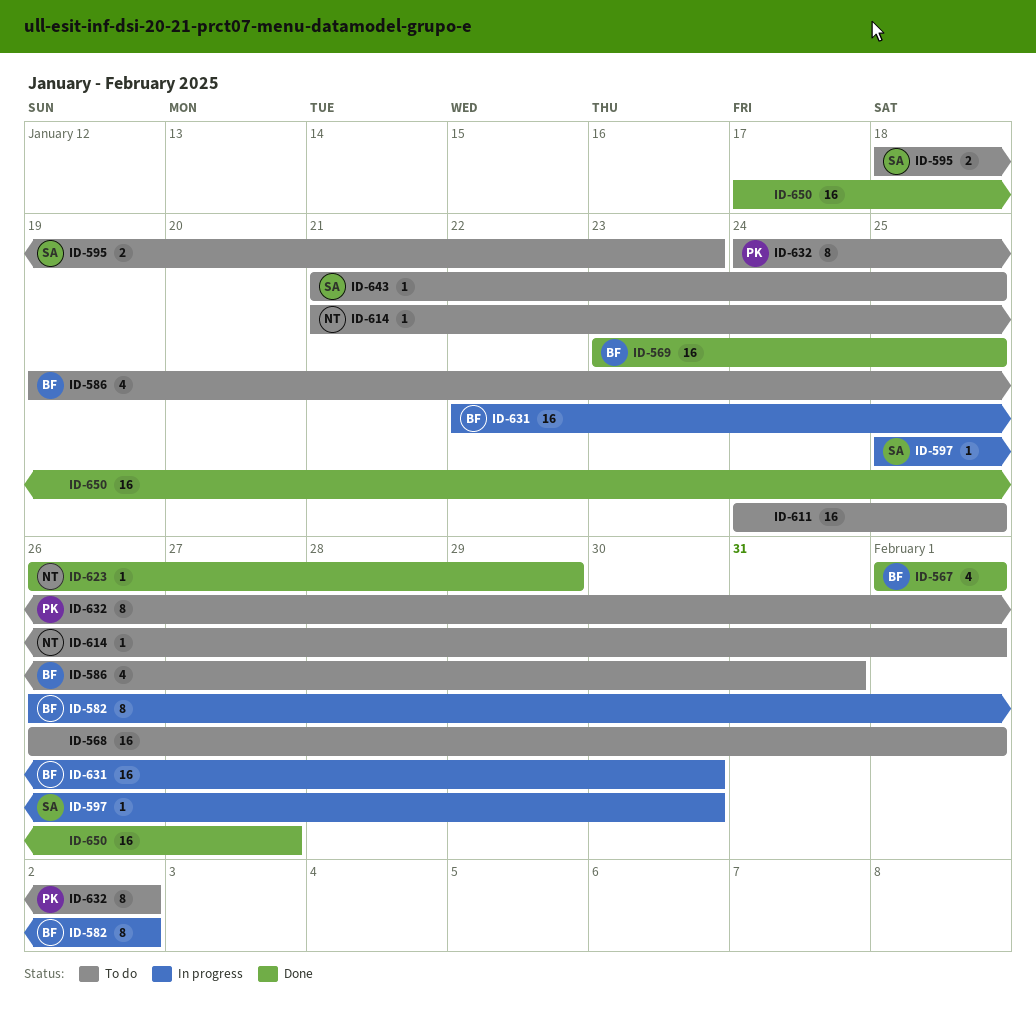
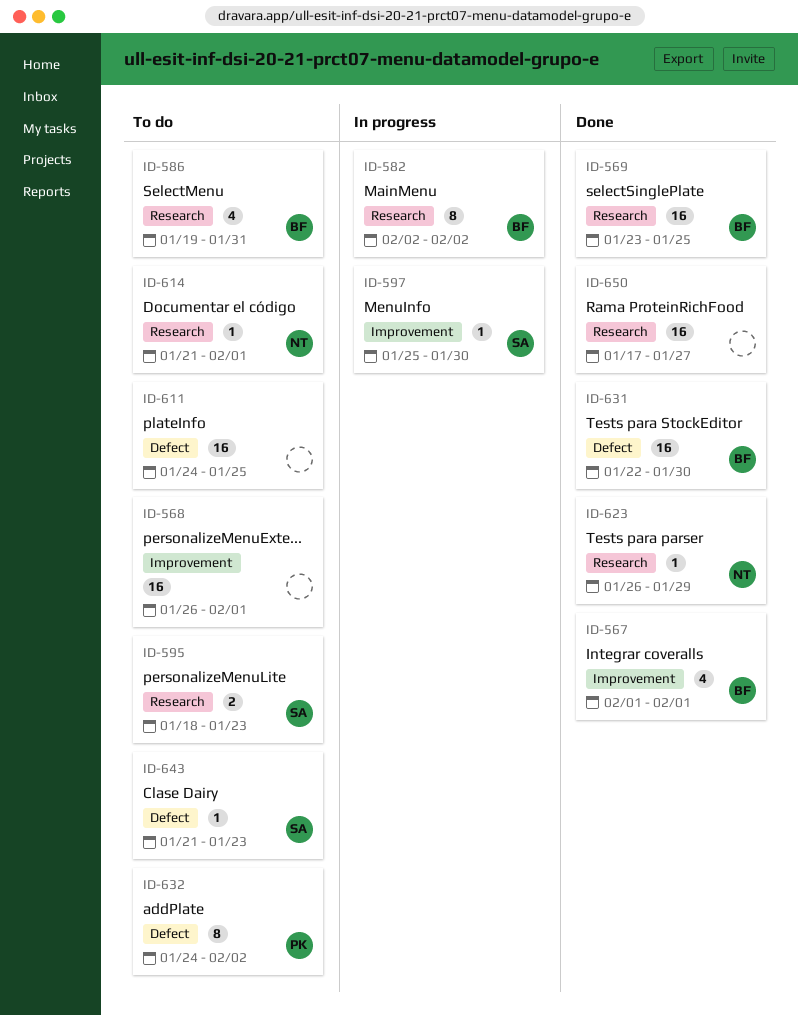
ID-582, start: Jan 26 -> Feb 2
ID-631, status: In progress -> Done
ID-643, due: Jan 25 -> Jan 23

